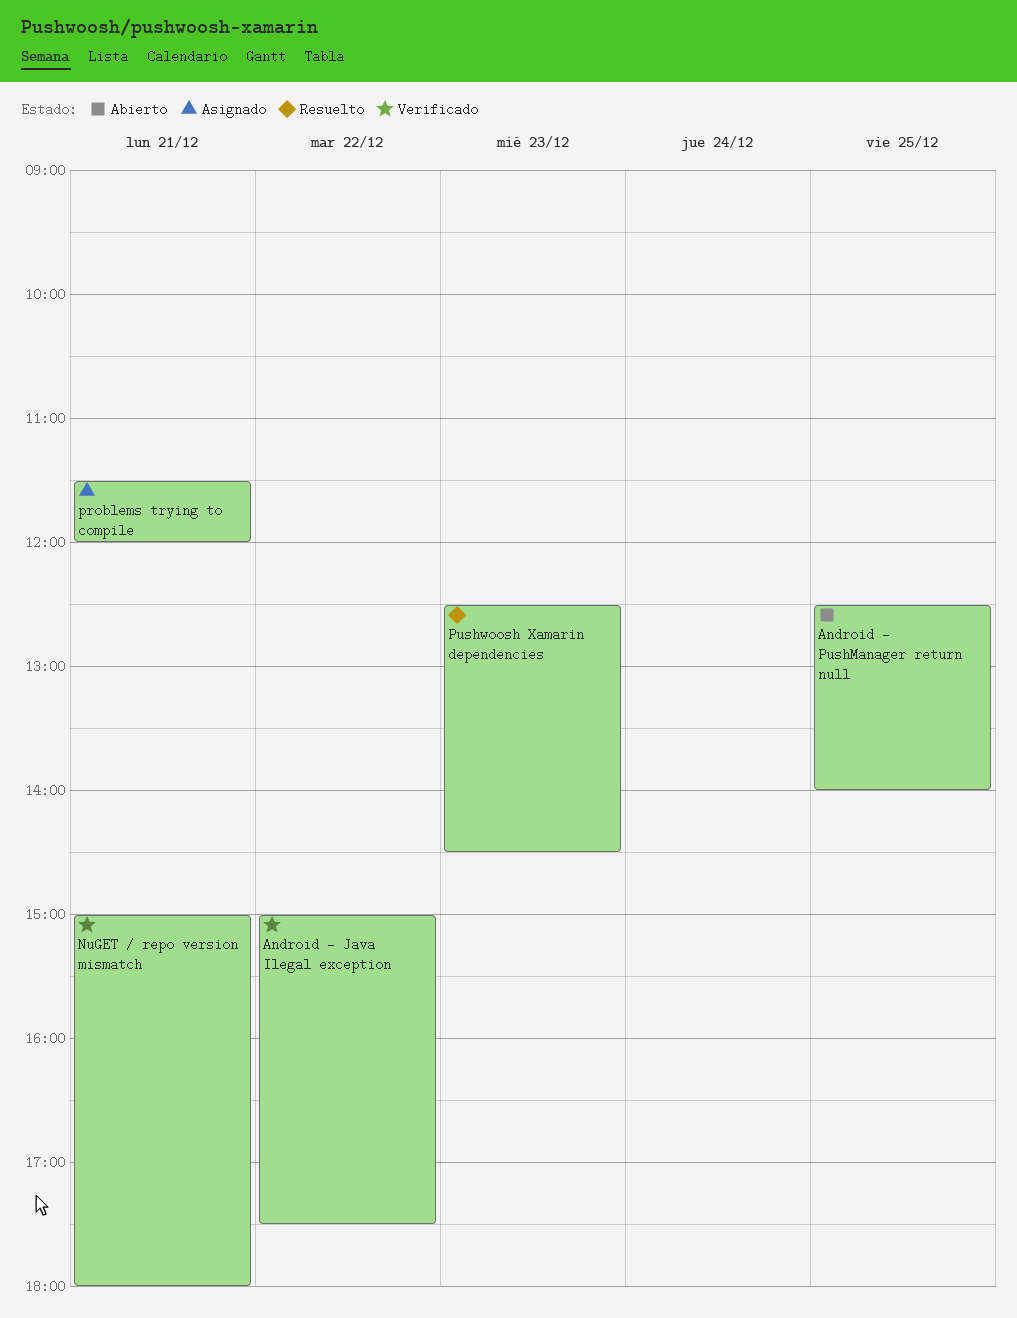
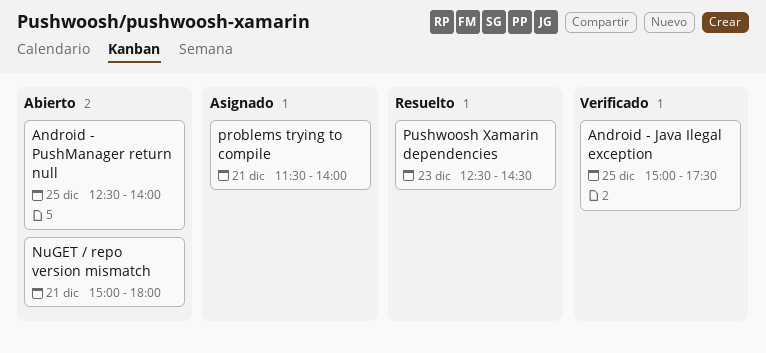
Android - Java Ilegal exception, day: Dec 22 -> Dec 25
NuGET / repo version mismatch, status: Verificado -> Abierto
problems trying to compile, ends: 12:00 -> 14:00

